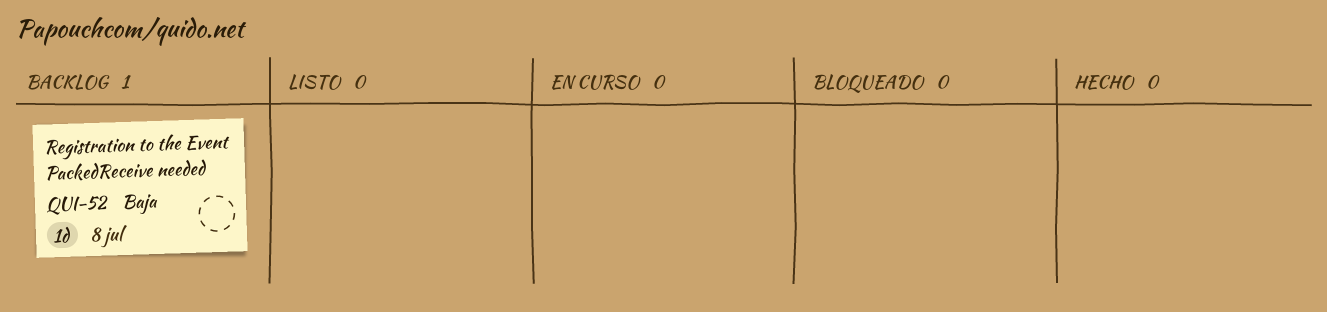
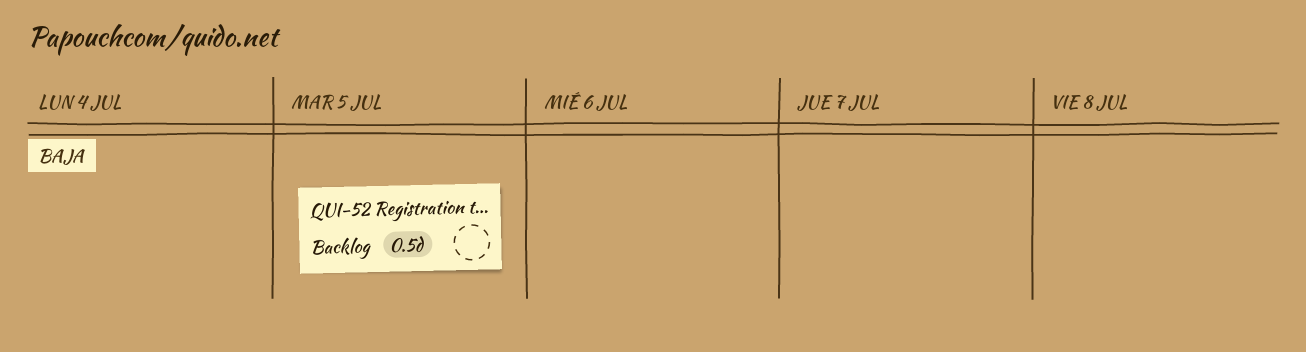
QUI-52, estimate: 1d -> 0.5d
QUI-52, due: Jul 8 -> Jul 5

